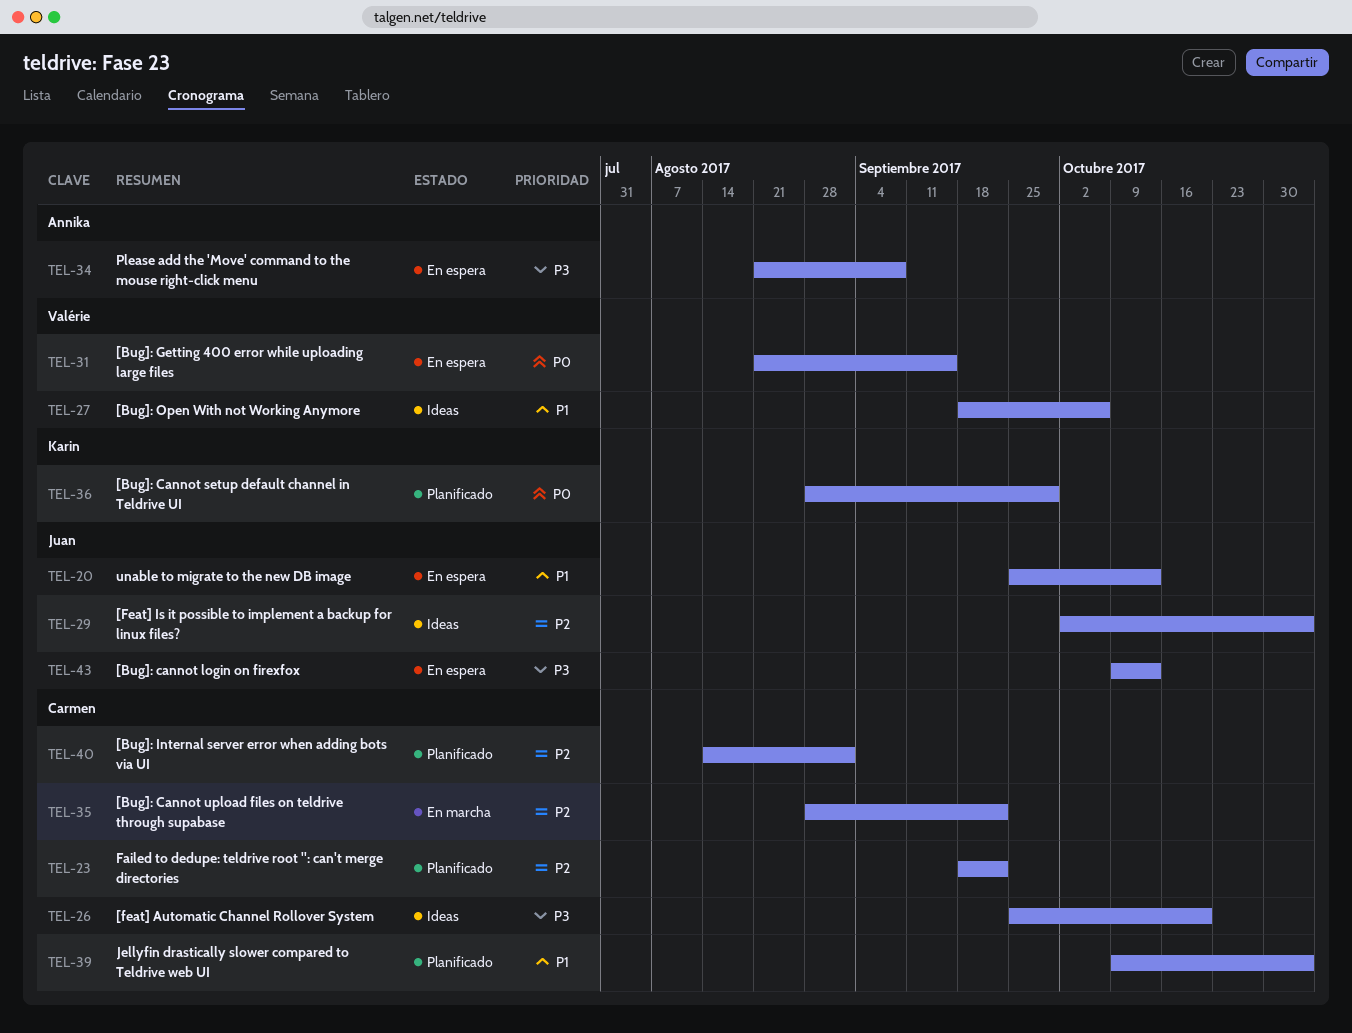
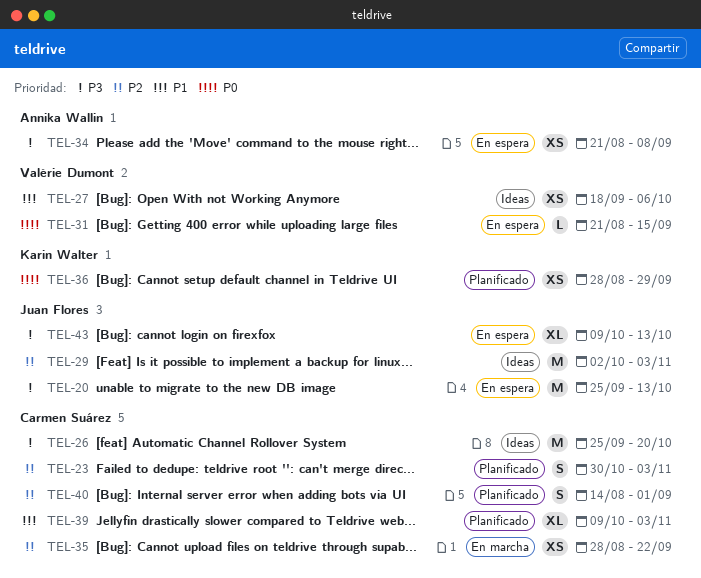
TEL-20, priority: P1 -> P3
TEL-23, start: Sep 18 -> Oct 30
TEL-23, due: Sep 22 -> Nov 3

